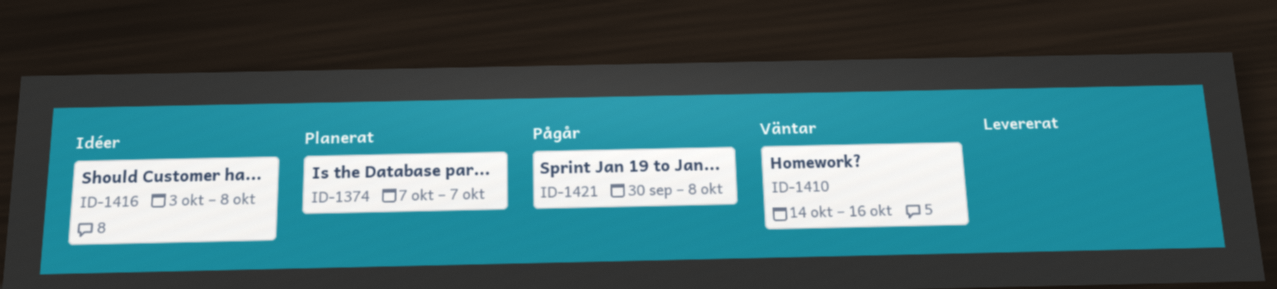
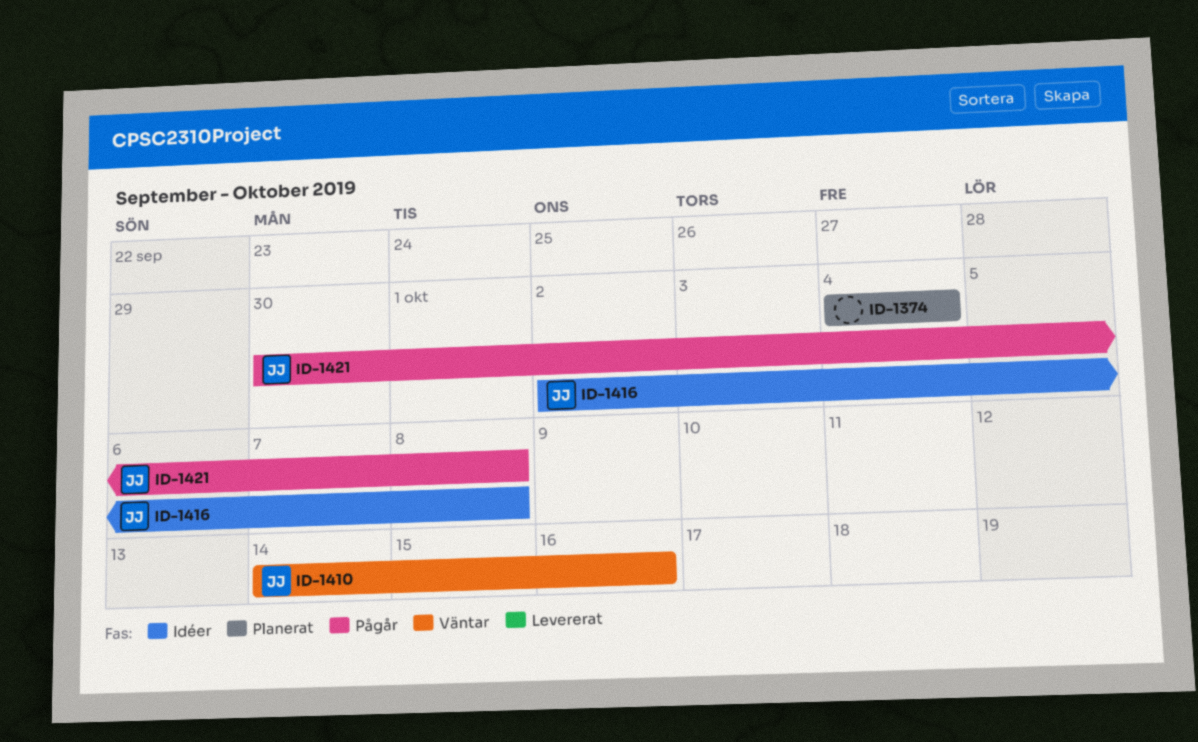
ID-1374, start: Oct 7 -> Oct 4
ID-1374, due: Oct 7 -> Oct 4
ID-1416, start: Oct 3 -> Oct 2

